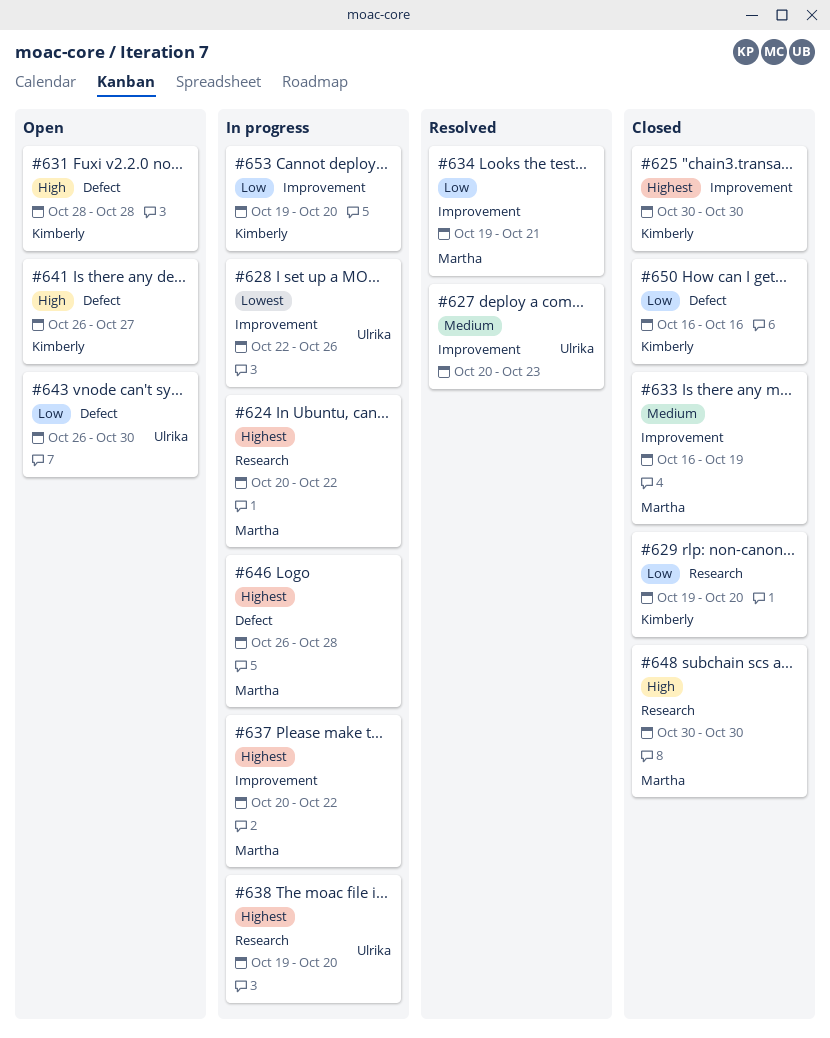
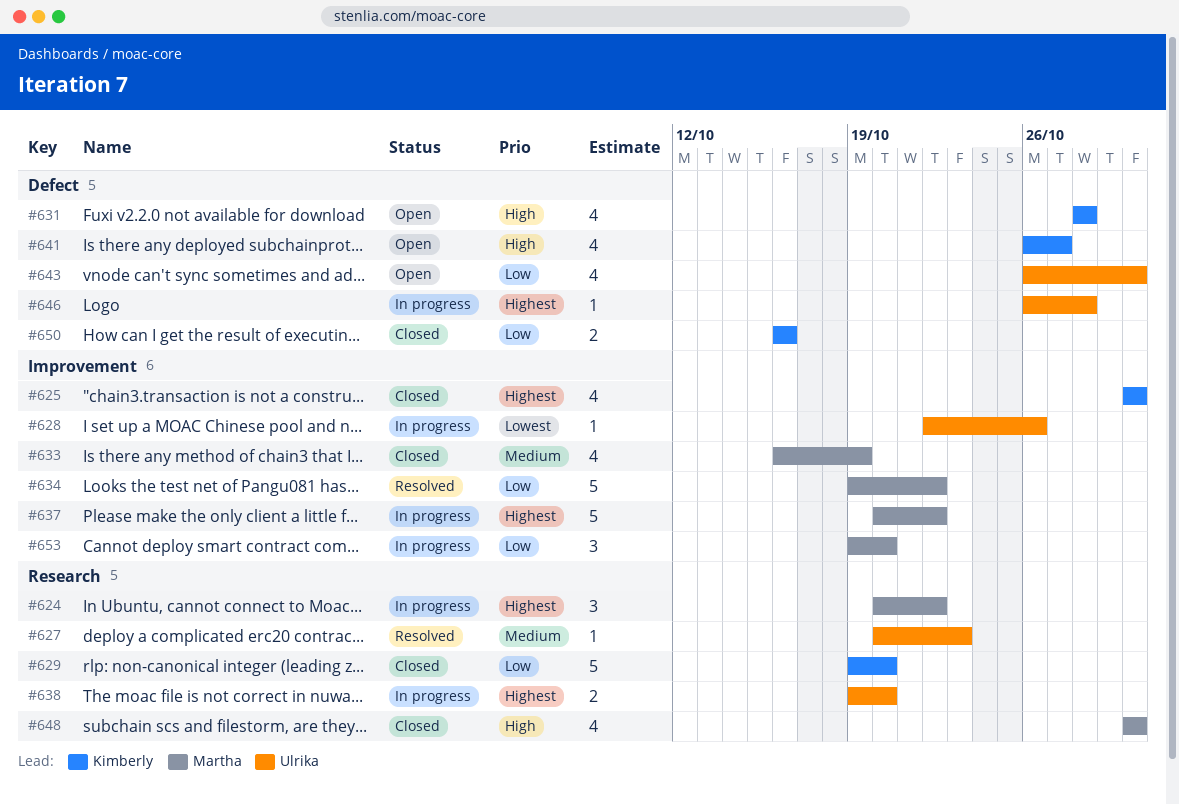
#627, label: Improvement -> Research
#634, due: Oct 21 -> Oct 22
#646, owner: Martha -> Ulrika
#653, owner: Kimberly -> Martha

